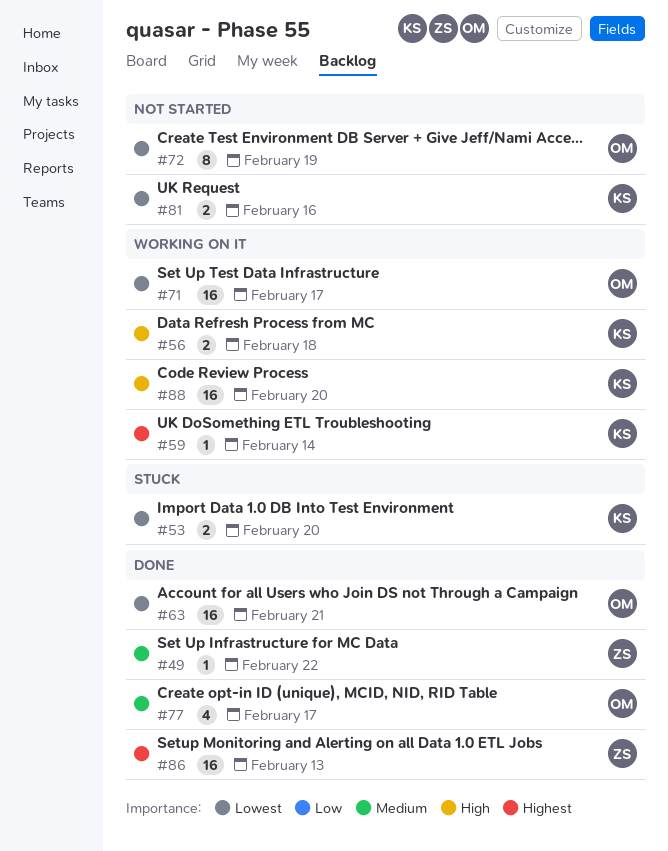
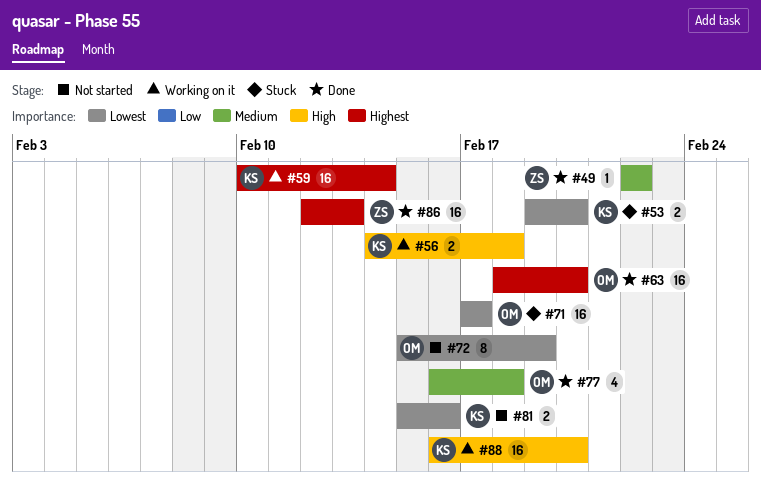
#59, estimate: 1 -> 16
#63, priority: Lowest -> Highest
#63, due: Feb 21 -> Feb 20
#71, status: Working on it -> Stuck
#77, due: Feb 17 -> Feb 18

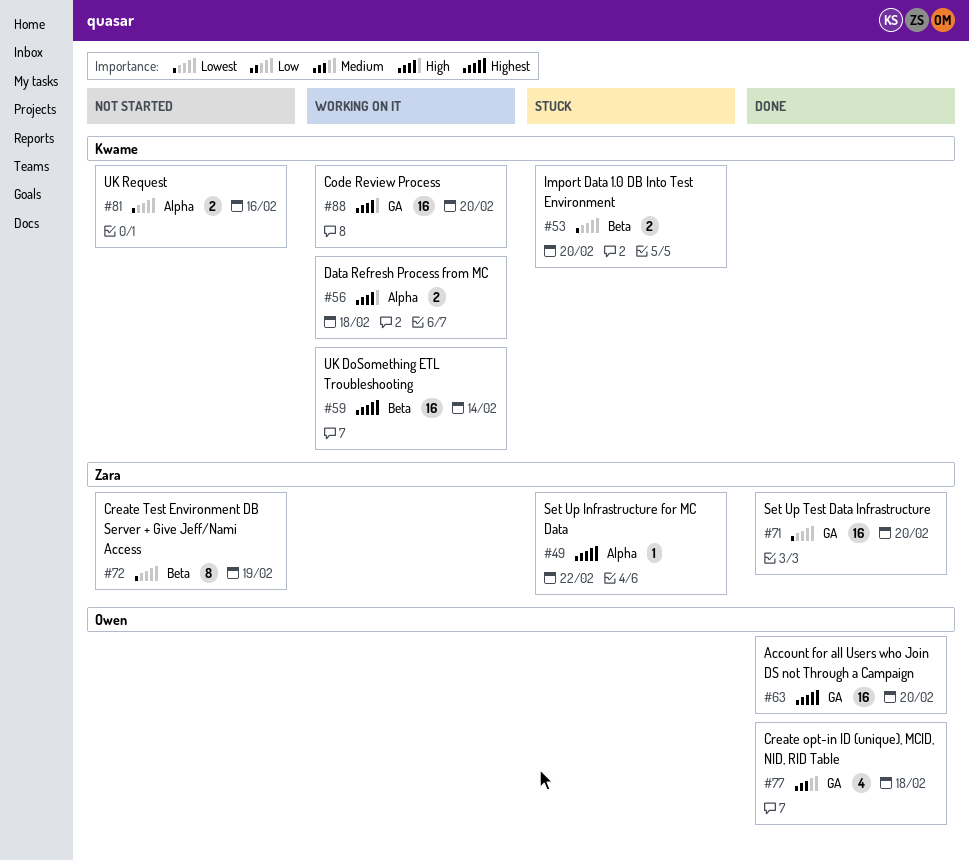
#49, status: Done -> Stuck
#49, priority: Medium -> Highest
#71, status: Stuck -> Done
#71, owner: Owen -> Zara
#71, due: Feb 17 -> Feb 20
#72, owner: Owen -> Zara
#86: present -> none

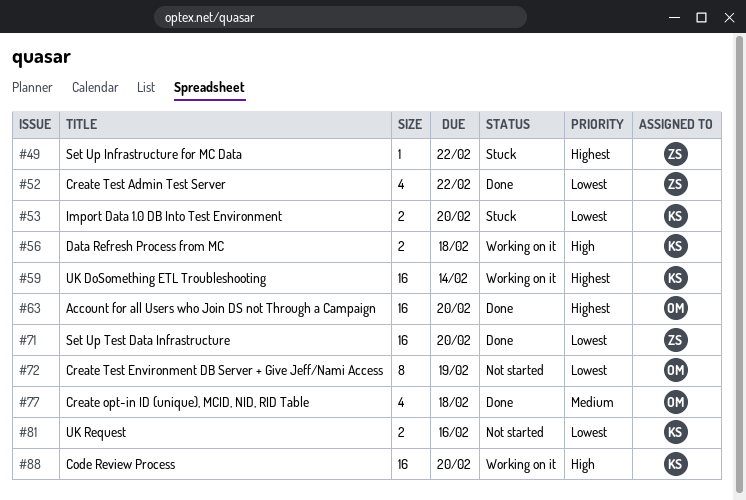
#52: none -> present
#72, owner: Zara -> Owen

